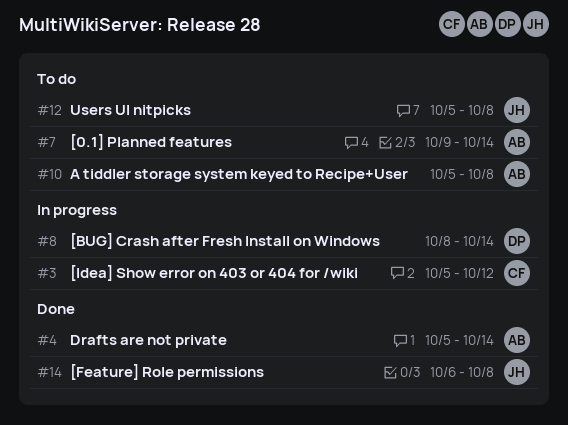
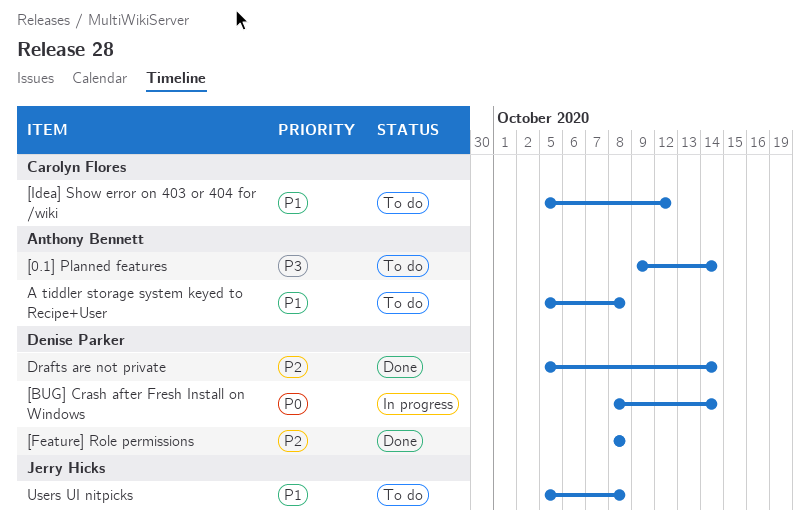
[Feature] Role permissions, owner: Jerry Hicks -> Denise Parker
[Feature] Role permissions, start: Oct 6 -> Oct 8
[Idea] Show error on 403 or 404 for /wiki, status: In progress -> To do
Drafts are not private, owner: Anthony Bennett -> Denise Parker

